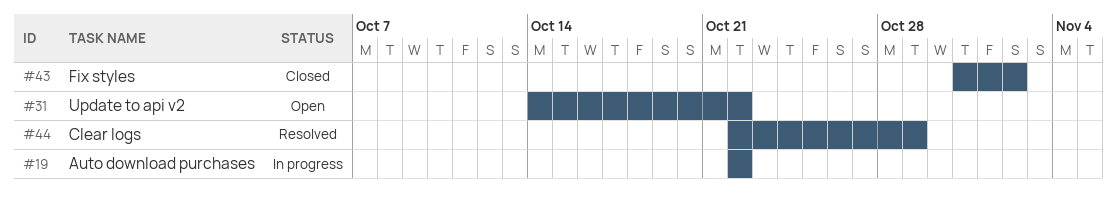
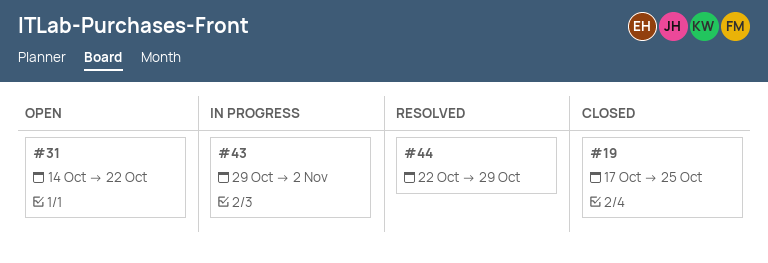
#19, status: In progress -> Closed
#19, start: Oct 22 -> Oct 17
#19, due: Oct 22 -> Oct 25
#43, status: Closed -> In progress
#43, start: Oct 31 -> Oct 29

